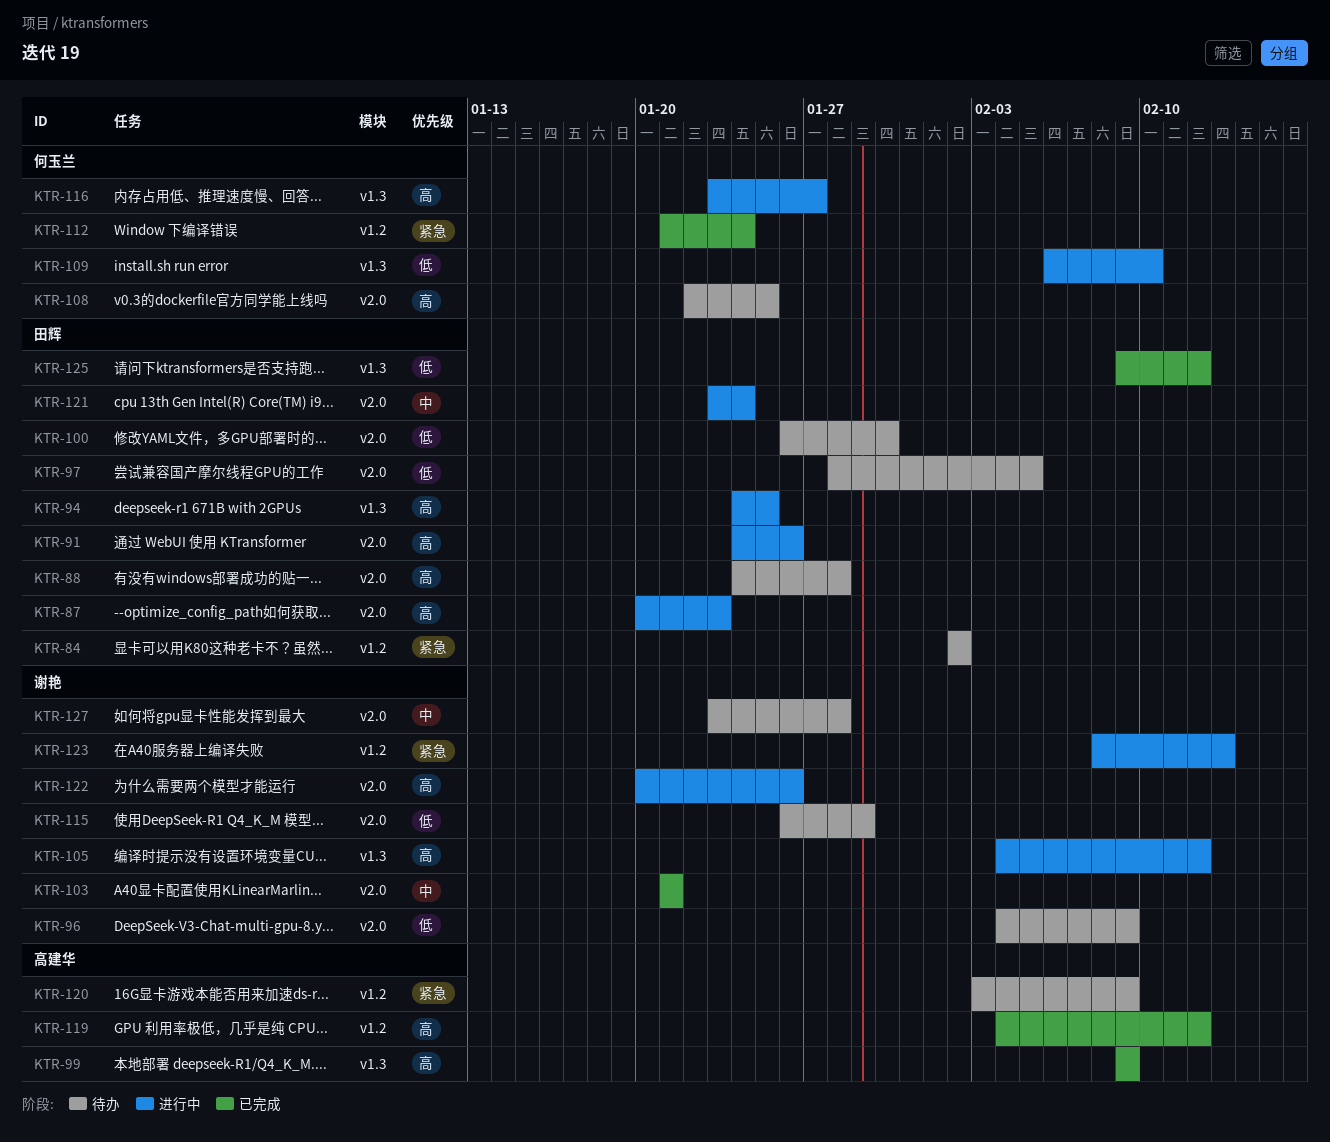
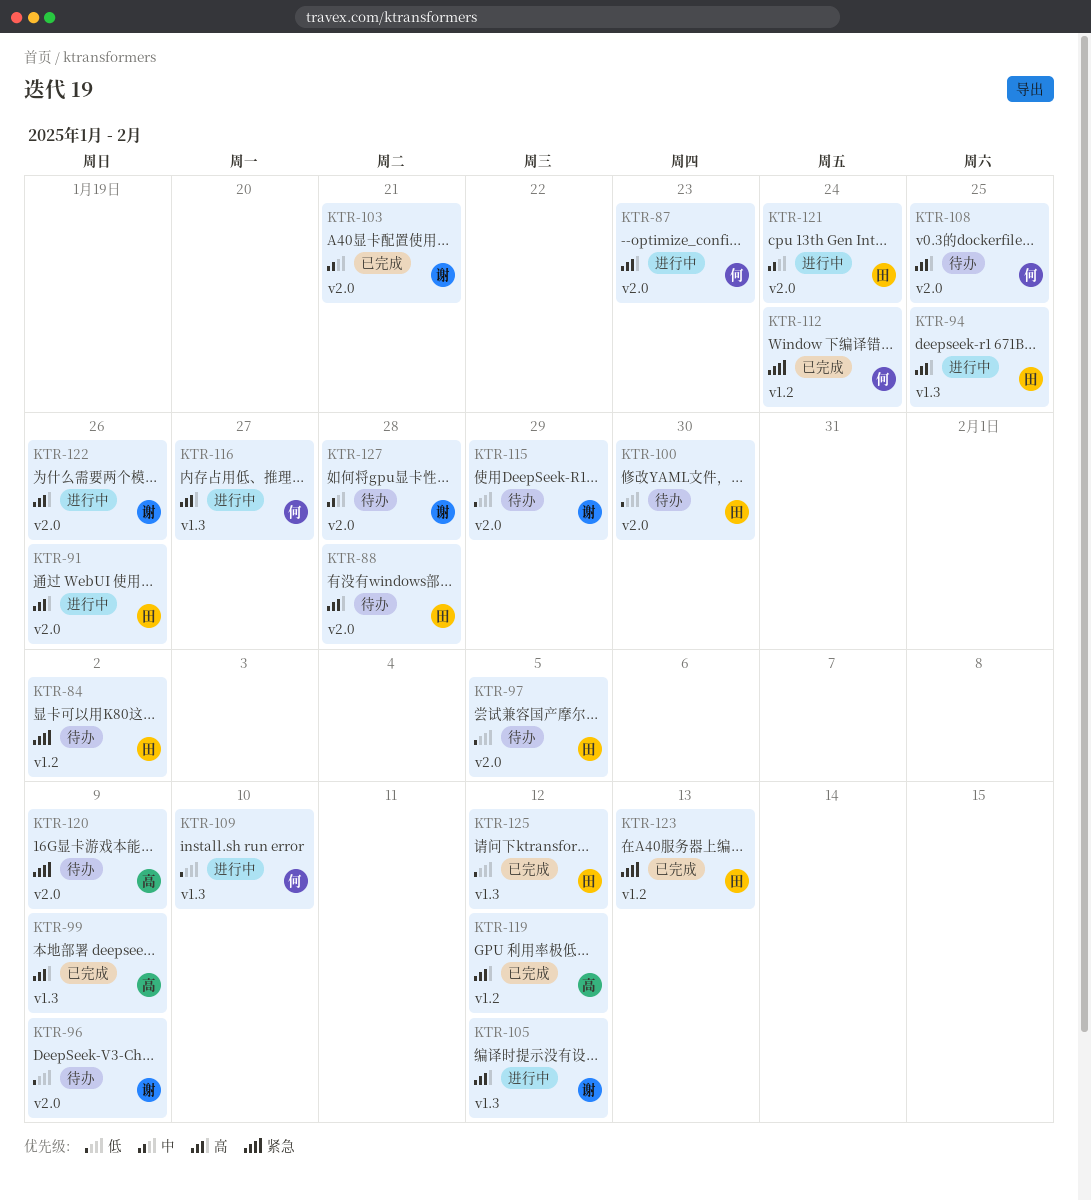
KTR-87, owner: 田辉 -> 何玉兰
KTR-120, label: v1.2 -> v2.0
KTR-123, status: 进行中 -> 已完成
KTR-123, owner: 谢艳 -> 田辉

